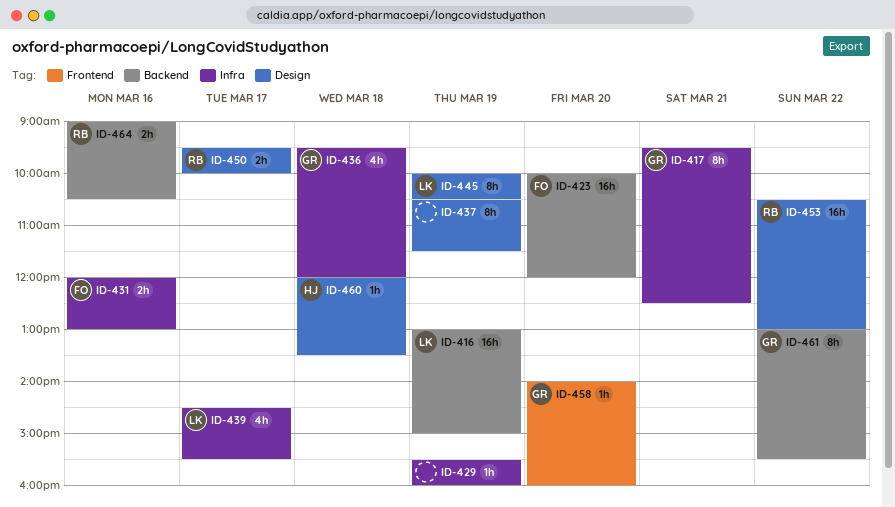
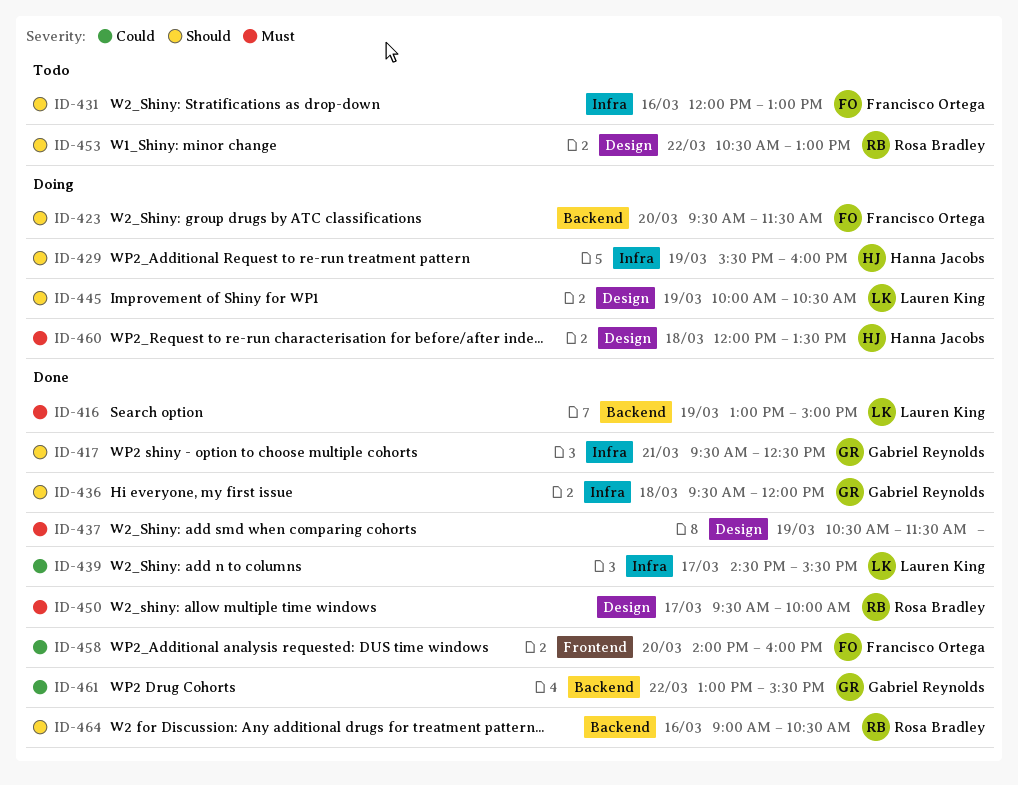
ID-423, begins: 10:00 -> 09:30
ID-423, ends: 12:00 -> 11:30
ID-429, owner: none -> Hanna Jacobs
ID-458, owner: Gabriel Reynolds -> Francisco Ortega

